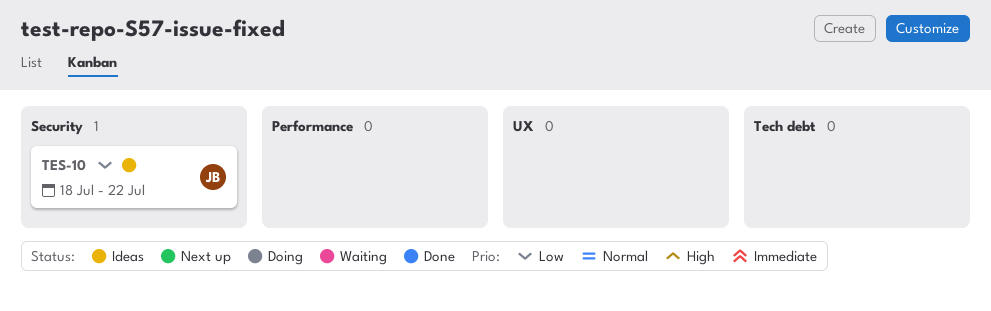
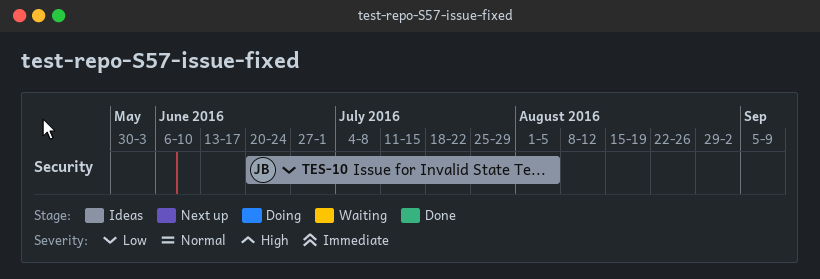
TES-10, start: Jul 18 -> Jun 20
TES-10, due: Jul 22 -> Aug 5

